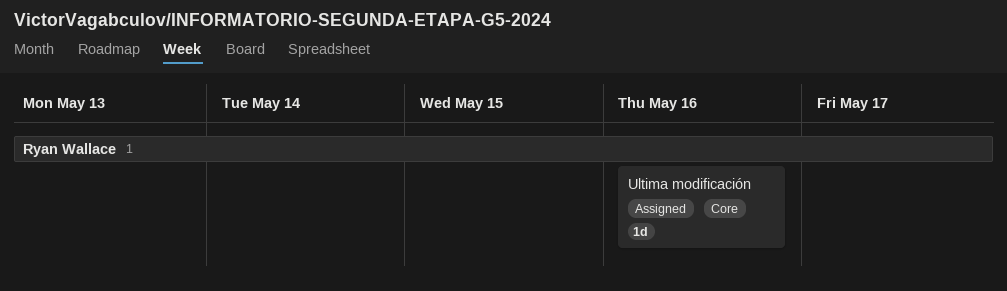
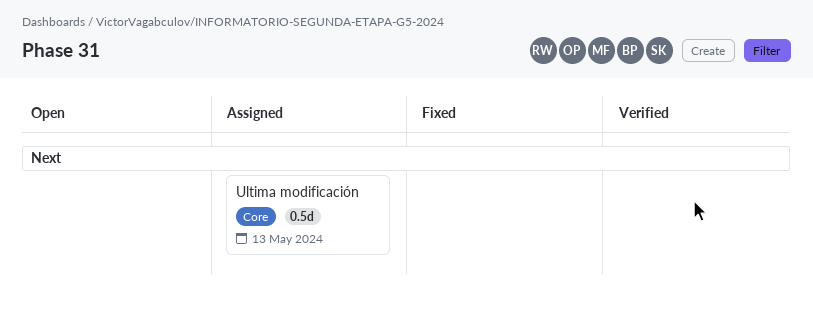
Ultima modificación, estimate: 1d -> 0.5d
Ultima modificación, due: May 16 -> May 13

